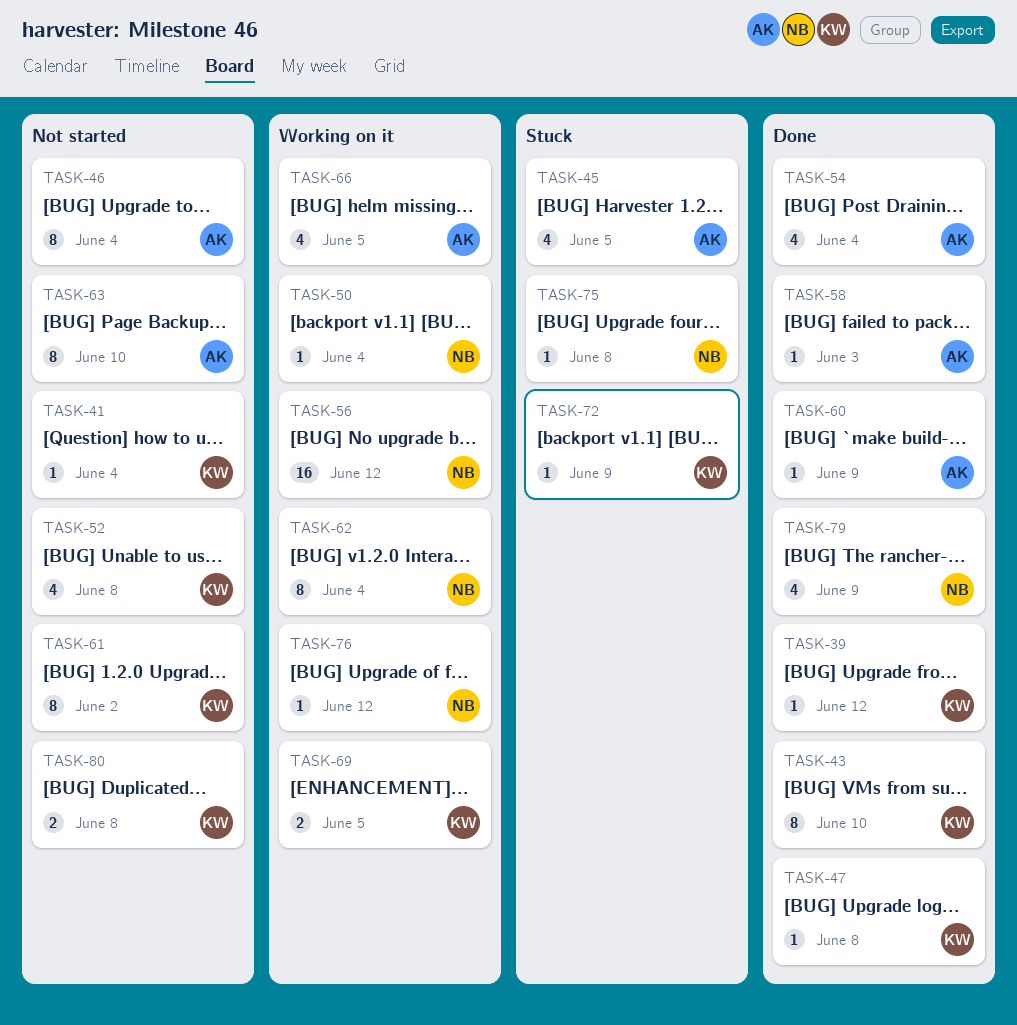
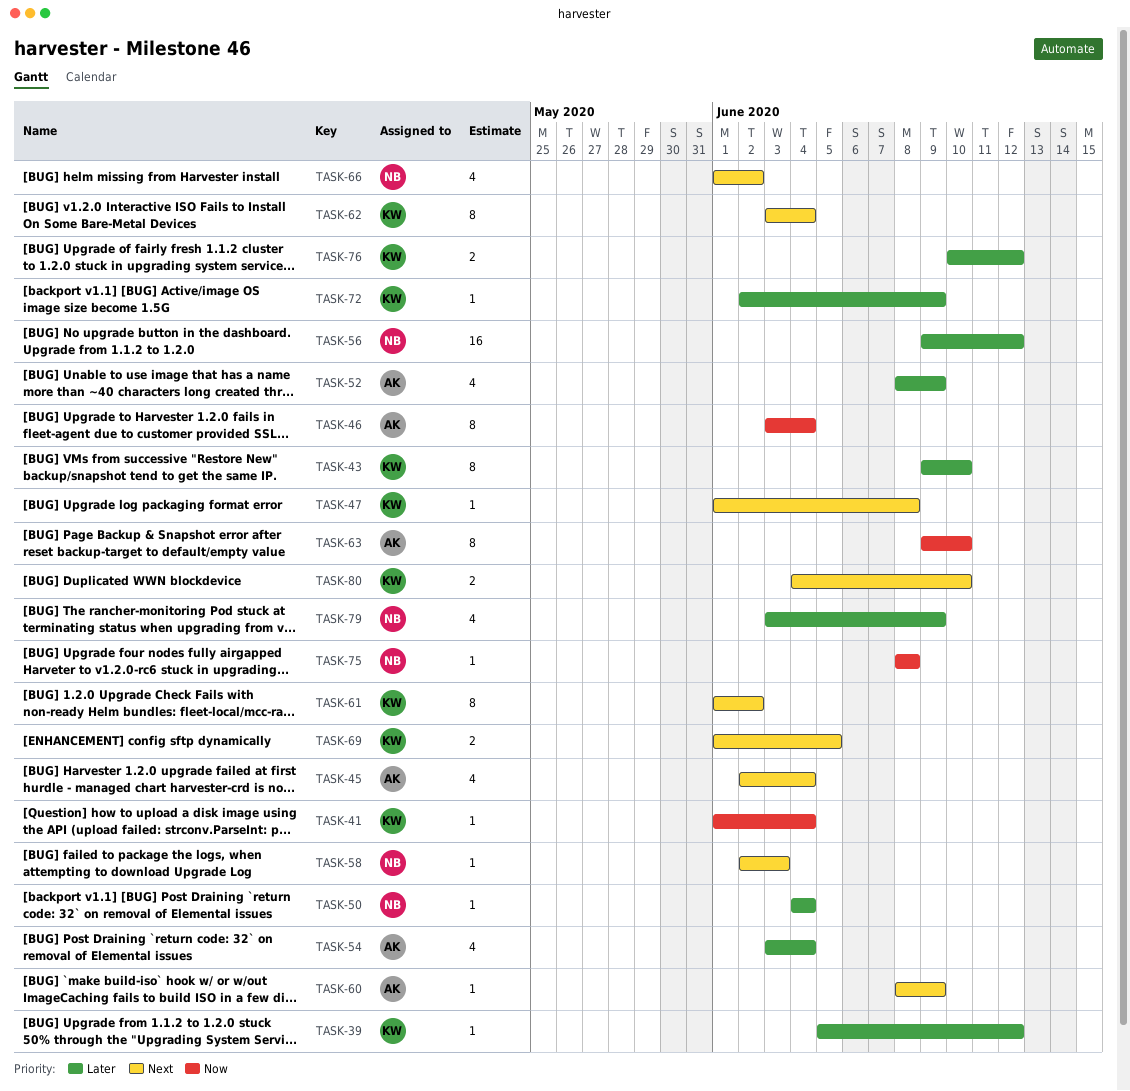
TASK-45, due: Jun 5 -> Jun 4
TASK-52, owner: KW -> AK
TASK-52, due: Jun 8 -> Jun 9
TASK-58, owner: AK -> NB
TASK-62, owner: NB -> KW
TASK-66, owner: AK -> NB
TASK-66, due: Jun 5 -> Jun 2
TASK-76, owner: NB -> KW
TASK-76, estimate: 1 -> 2
TASK-80, due: Jun 8 -> Jun 10

